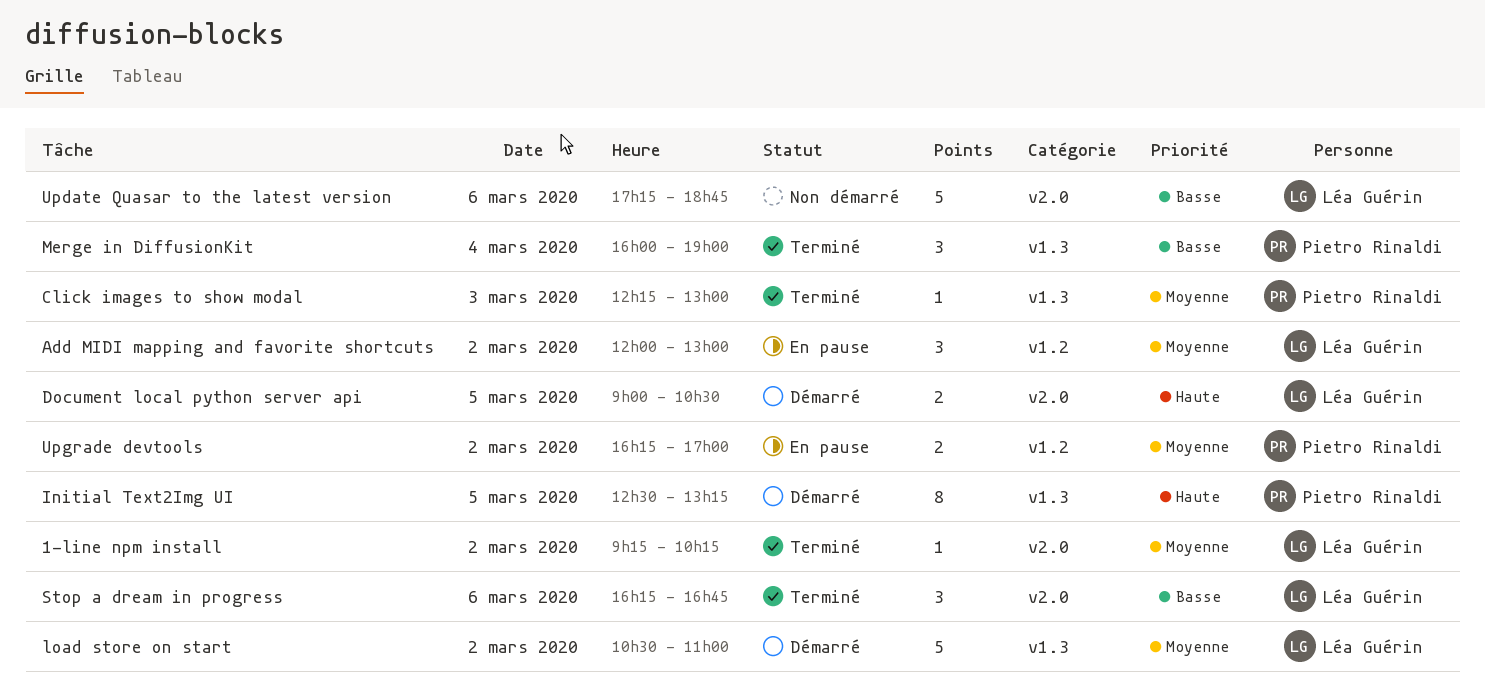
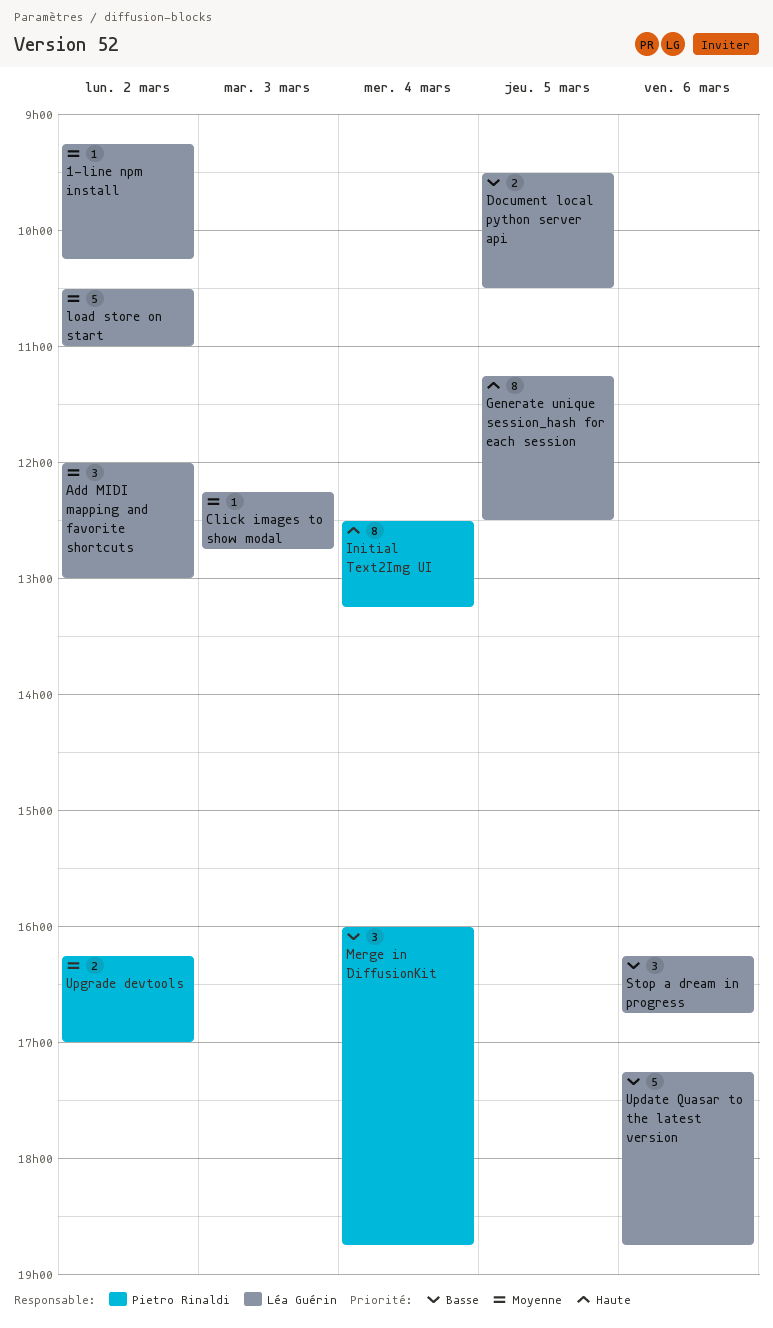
Click images to show modal, owner: Pietro Rinaldi -> Léa Guérin
Click images to show modal, ends: 13:00 -> 12:45
Document local python server api, priority: Haute -> Basse
Document local python server api, begins: 09:00 -> 09:30
Generate unique session_hash for each session: none -> present
Initial Text2Img UI, day: Mar 5 -> Mar 4
Merge in DiffusionKit, ends: 19:00 -> 18:45

